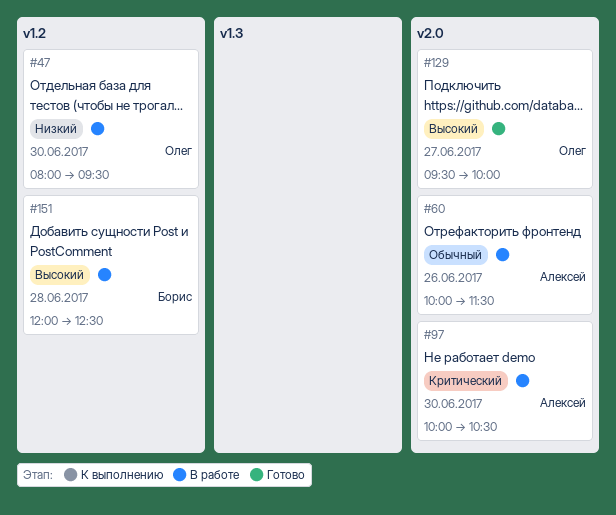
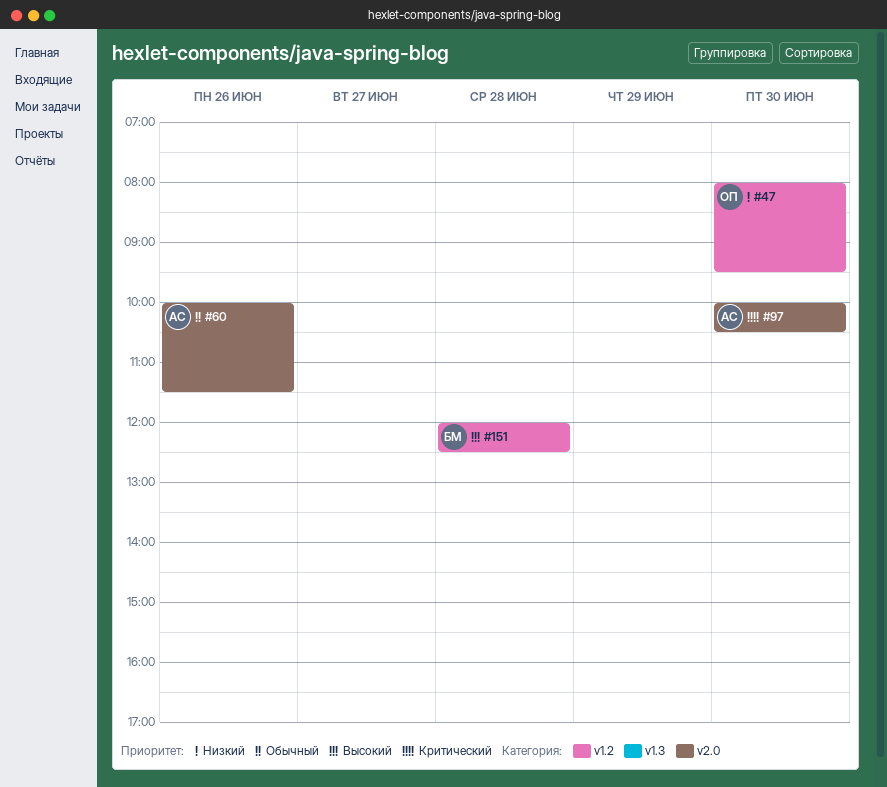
#129: present -> none

